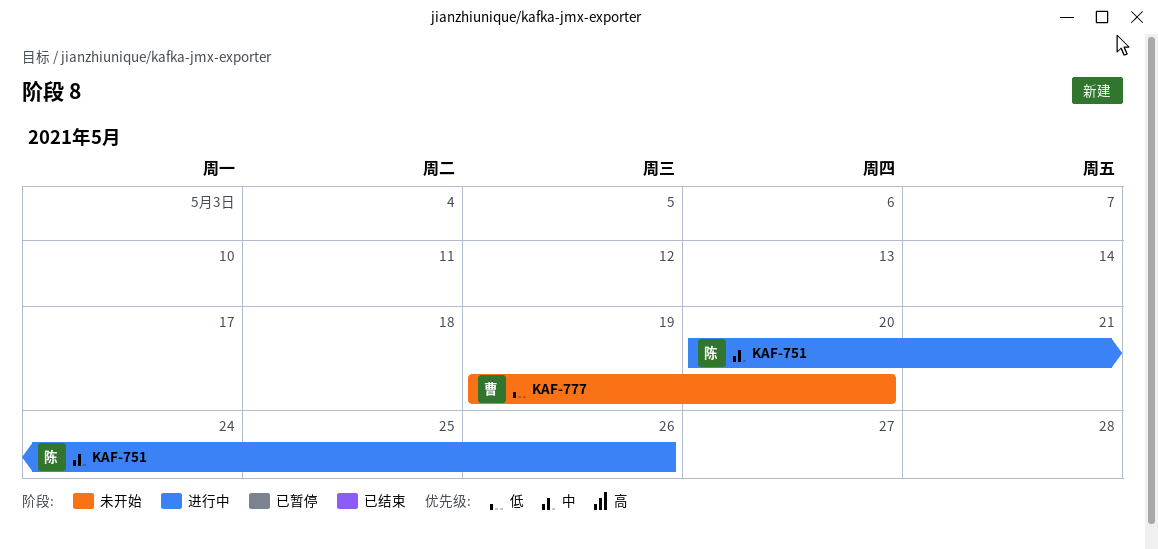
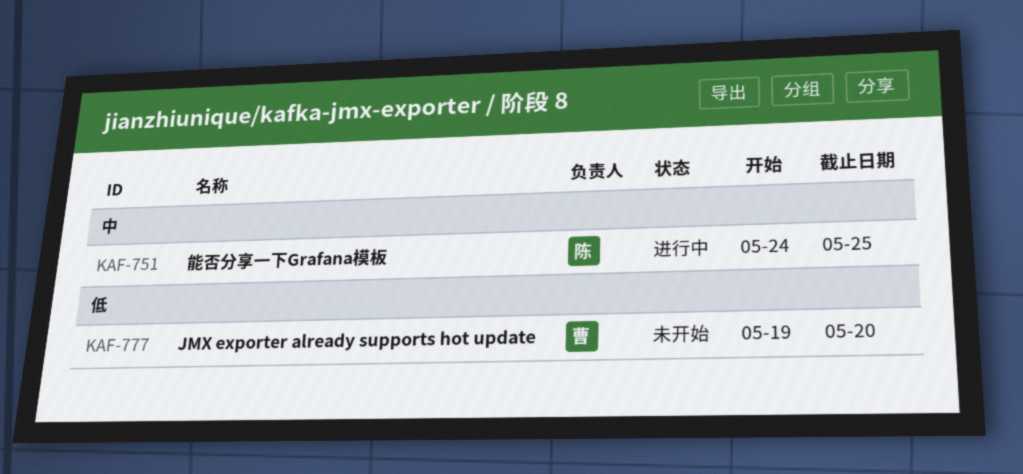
KAF-751, start: May 20 -> May 24
KAF-751, due: May 26 -> May 25

